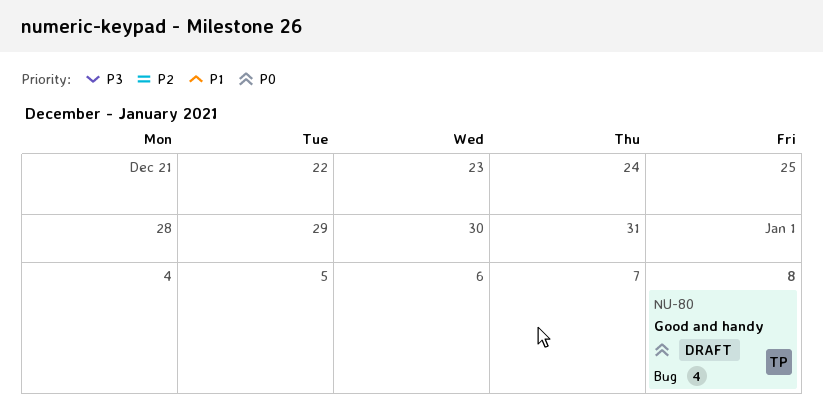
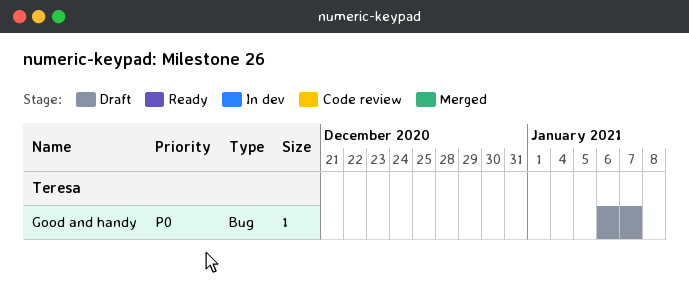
Good and handy, estimate: 4 -> 1
Good and handy, due: Jan 8 -> Jan 7

